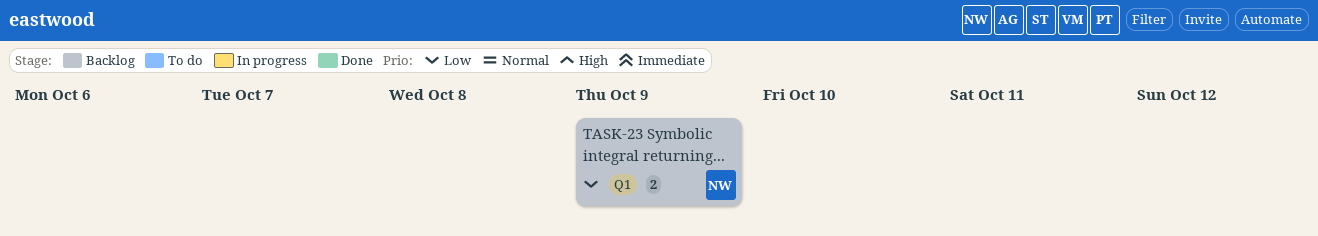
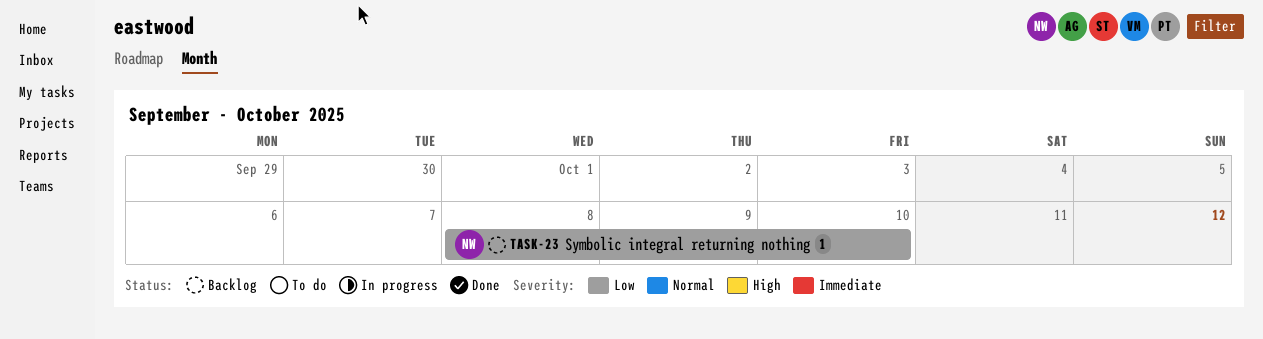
TASK-23, estimate: 2 -> 1
TASK-23, due: Oct 9 -> Oct 10

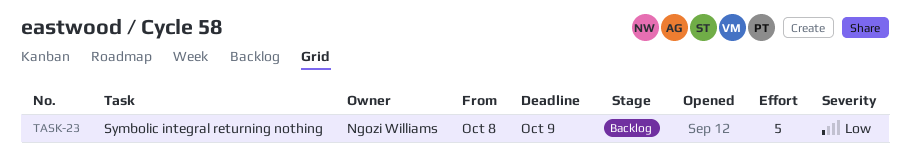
TASK-23, estimate: 1 -> 5
TASK-23, due: Oct 10 -> Oct 9

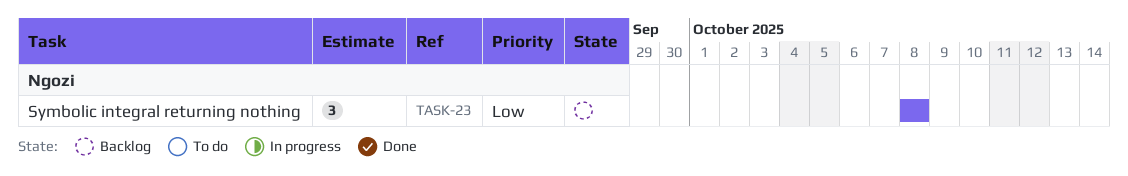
TASK-23, estimate: 5 -> 3
TASK-23, due: Oct 9 -> Oct 8

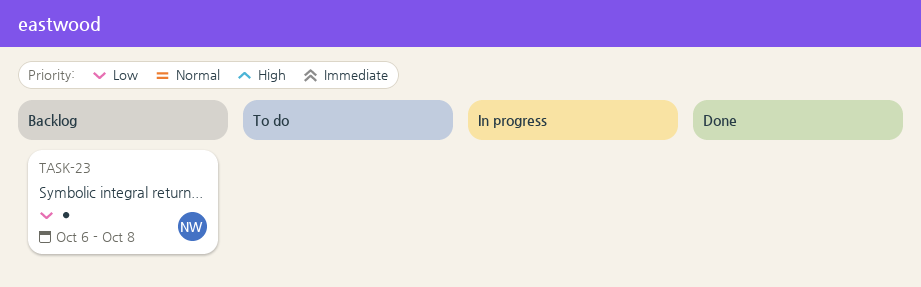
TASK-23, estimate: 3 -> 1
TASK-23, start: Oct 8 -> Oct 6

